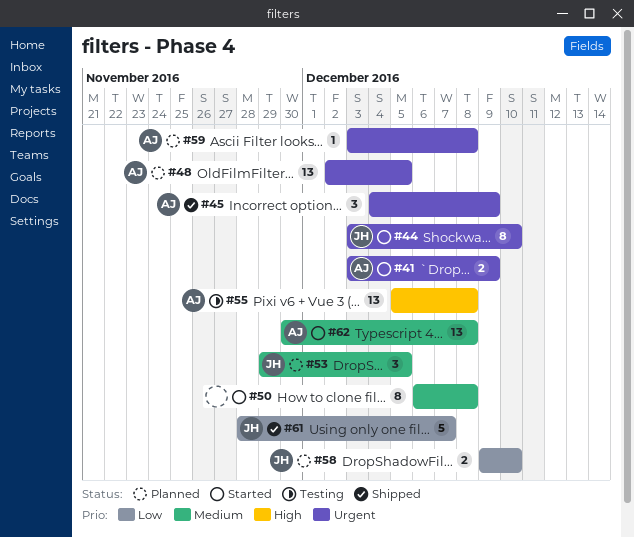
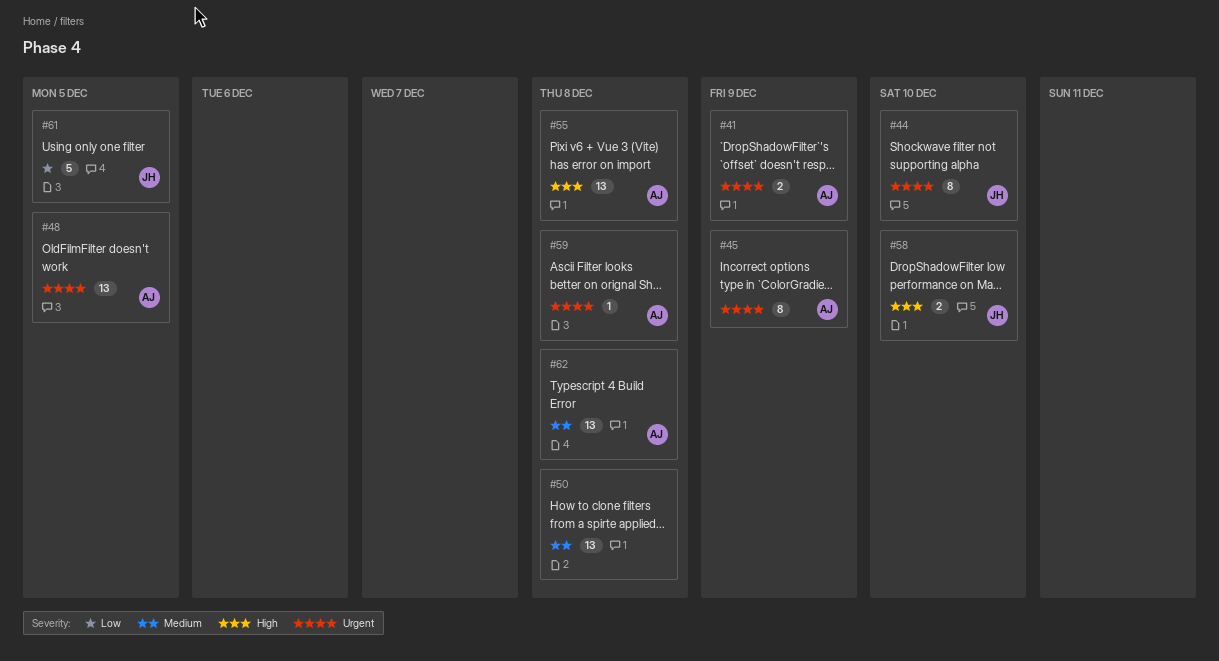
#45, estimate: 3 -> 8
#50, estimate: 8 -> 13
#53: present -> none
#58, priority: Low -> High
#61, due: Dec 7 -> Dec 5

